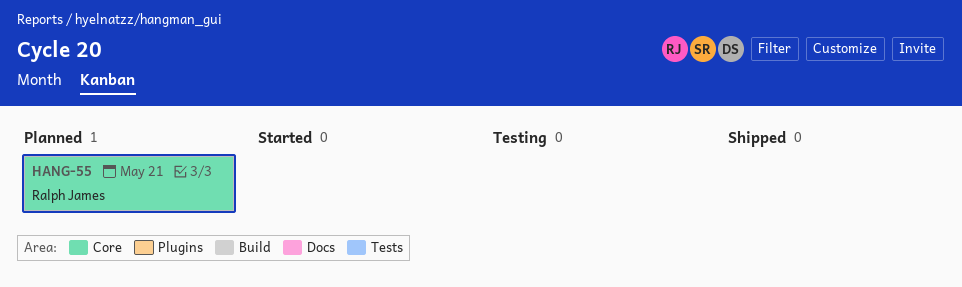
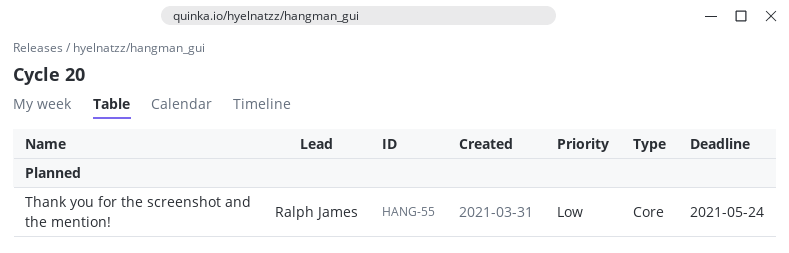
HANG-55, due: May 21 -> May 24

